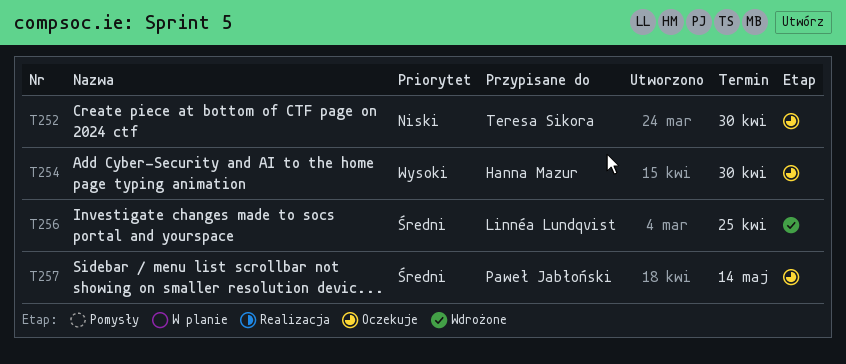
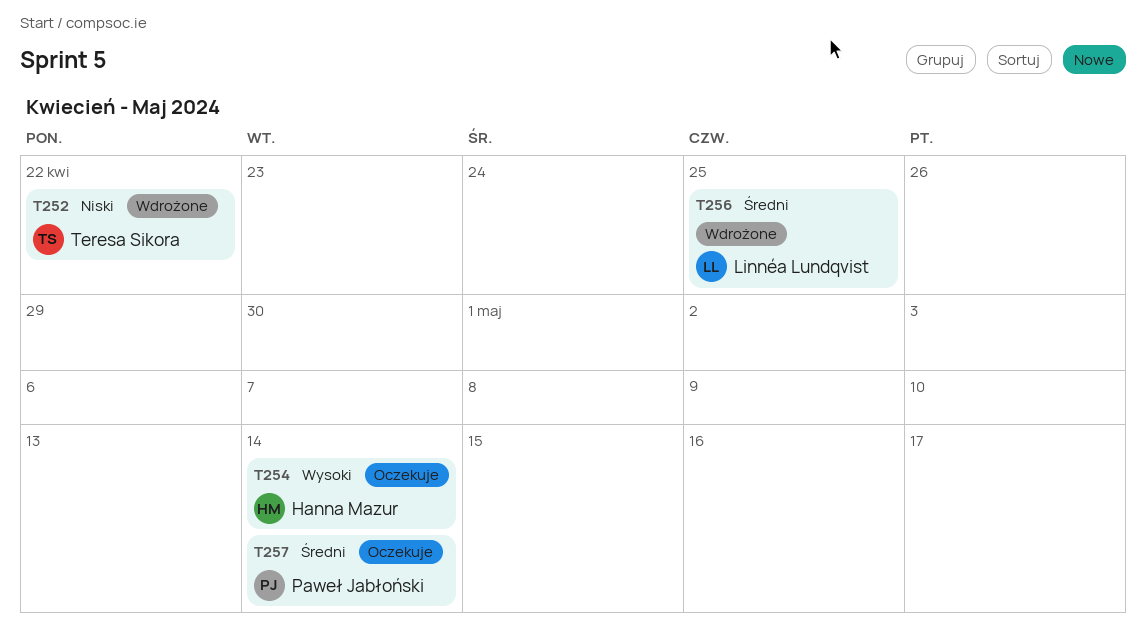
T252, status: Oczekuje -> Wdrożone
T252, due: Apr 30 -> Apr 22
T254, due: Apr 30 -> May 14

